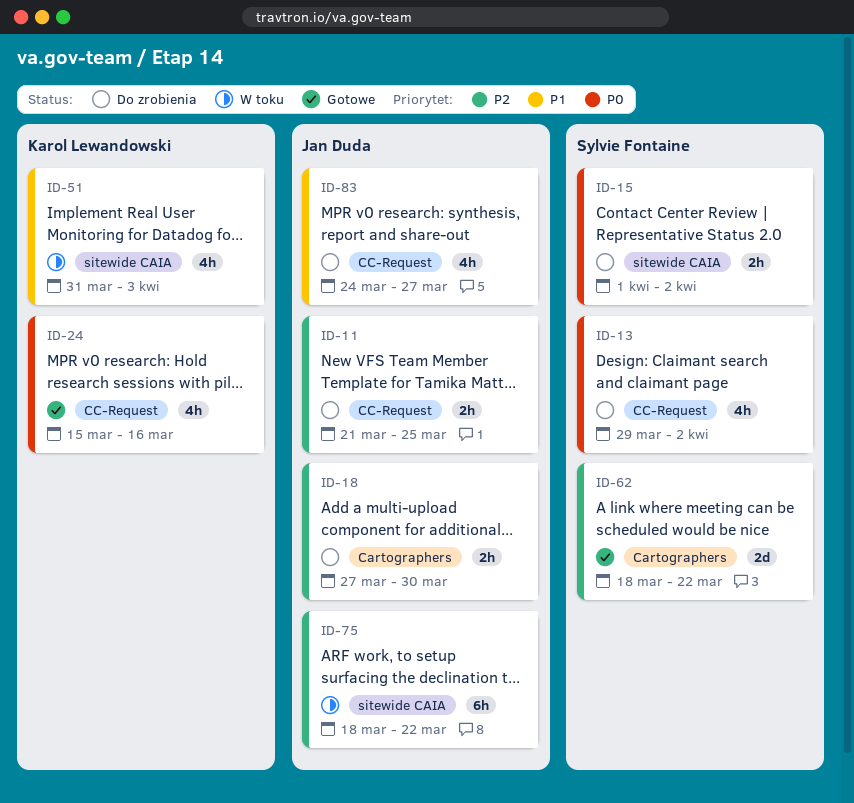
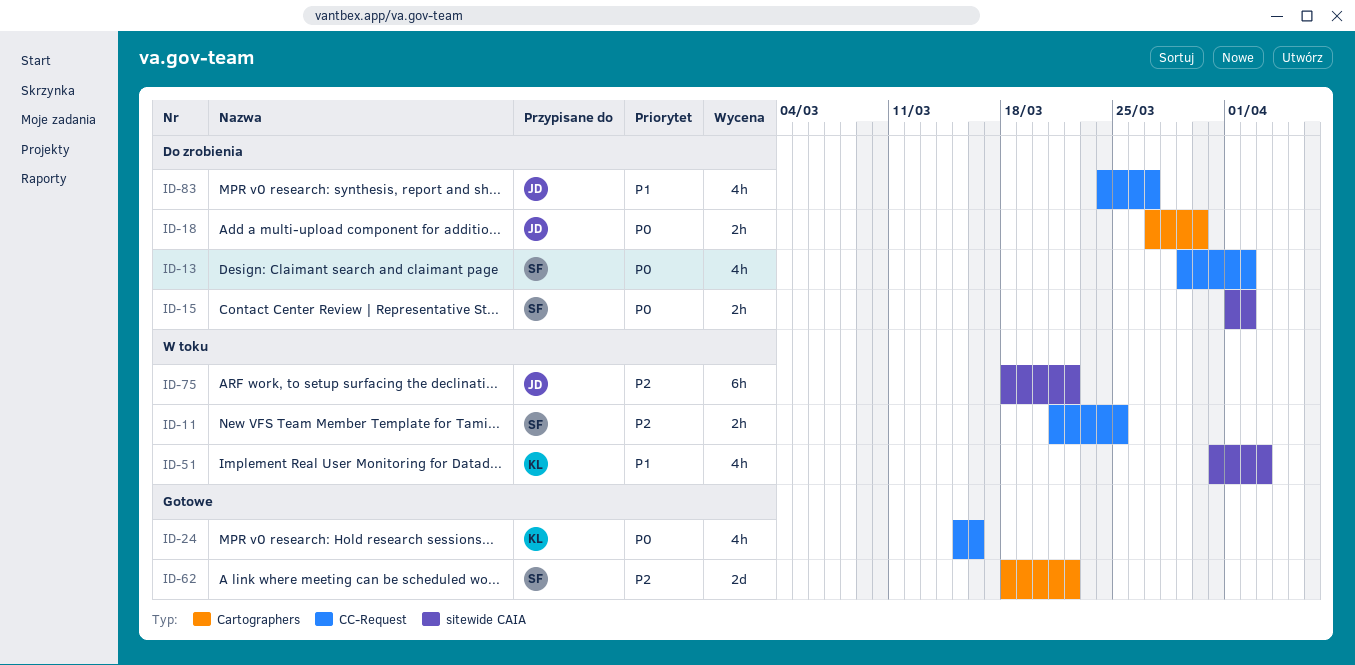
ID-11, status: Do zrobienia -> W toku
ID-11, owner: Jan Duda -> Sylvie Fontaine
ID-18, priority: P2 -> P0

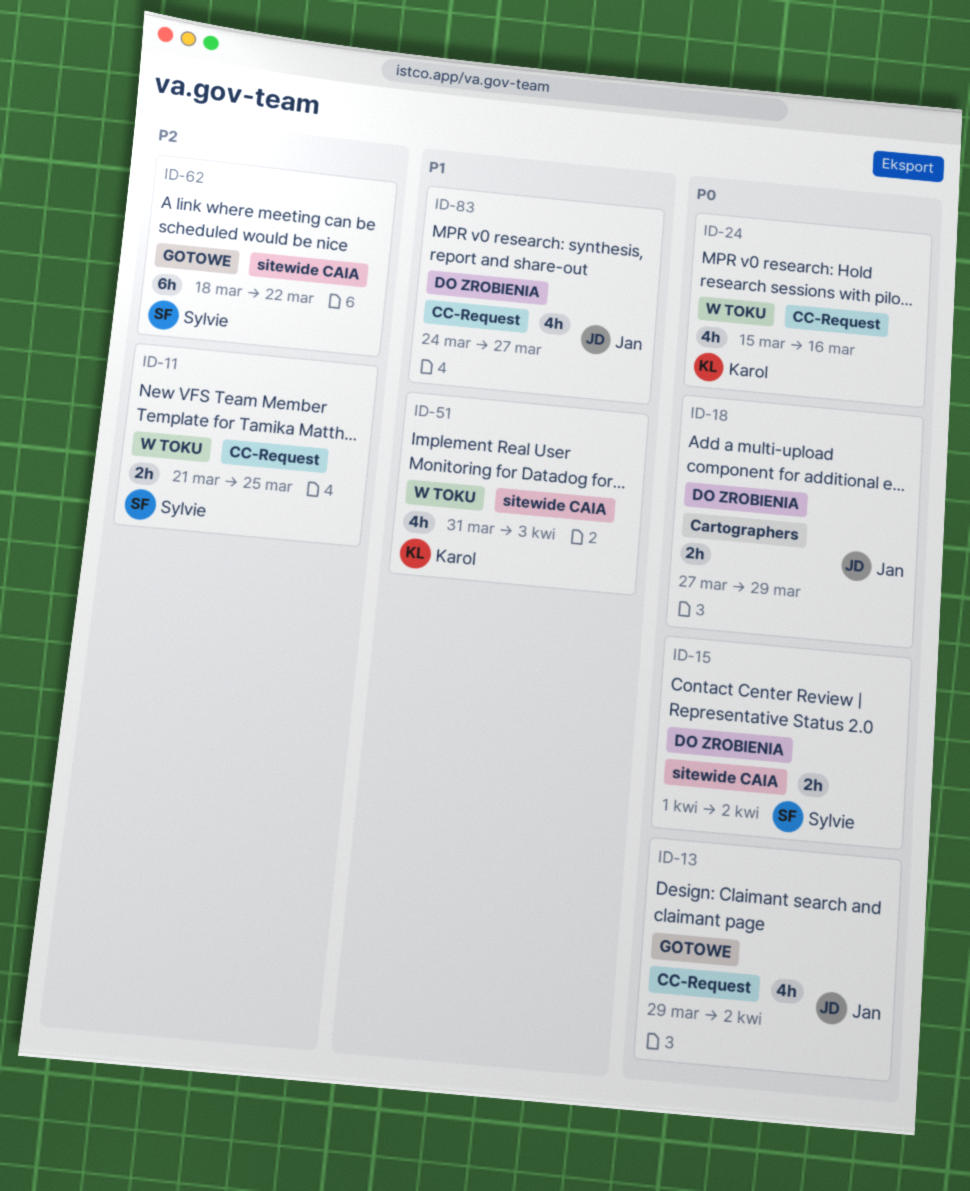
ID-13, status: Do zrobienia -> Gotowe
ID-13, owner: Sylvie -> Jan
ID-18, due: Mar 30 -> Mar 29
ID-24, status: Gotowe -> W toku
ID-62, label: Cartographers -> sitewide CAIA
ID-62, estimate: 2d -> 6h
ID-75: present -> none

